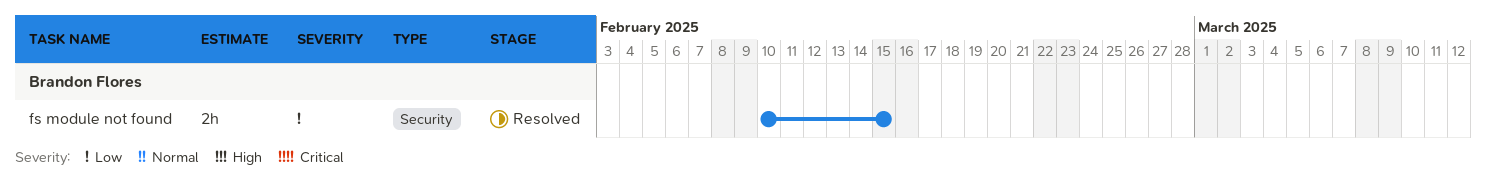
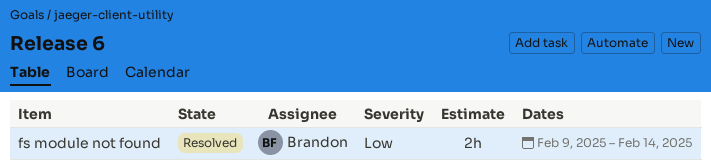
fs module not found, start: Feb 10 -> Feb 9
fs module not found, due: Feb 15 -> Feb 14

